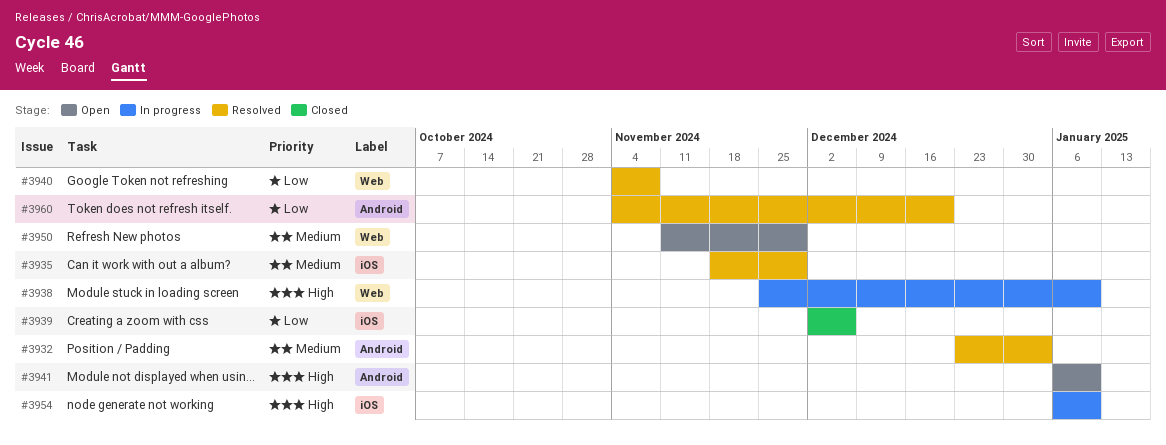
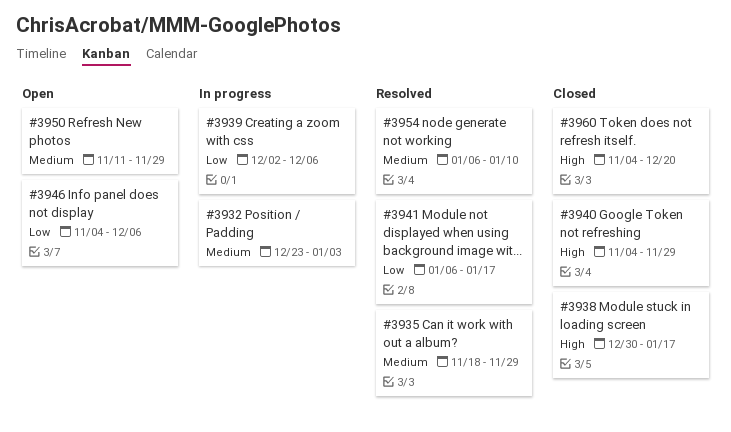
#3932, status: Resolved -> In progress
#3938, status: In progress -> Closed
#3938, start: Nov 25 -> Dec 30
#3938, due: Jan 10 -> Jan 17
#3939, status: Closed -> In progress
#3940, status: Resolved -> Closed
#3940, priority: Low -> High
#3940, due: Nov 8 -> Nov 29
#3941, status: Open -> Resolved
#3941, priority: High -> Low
#3941, due: Jan 10 -> Jan 17
#3946: none -> present
#3954, status: In progress -> Resolved
#3954, priority: High -> Medium
#3960, status: Resolved -> Closed
#3960, priority: Low -> High

